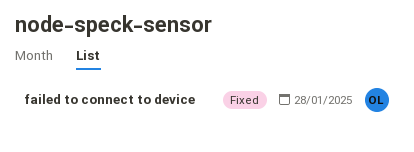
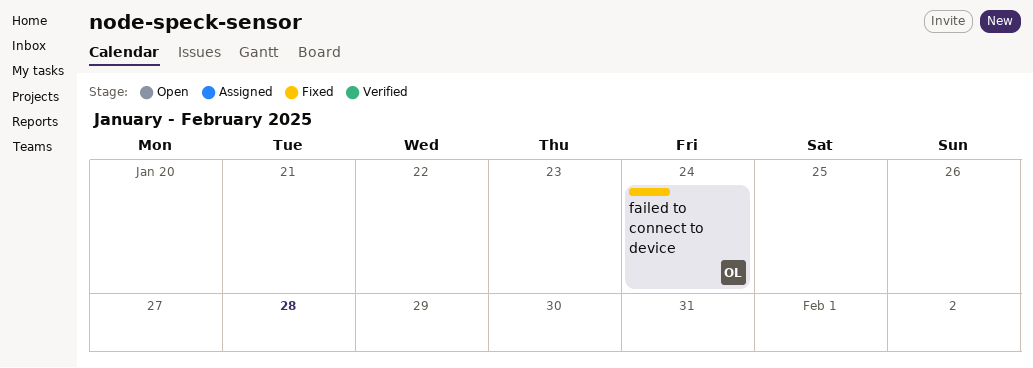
failed to connect to device, due: Jan 28 -> Jan 24

